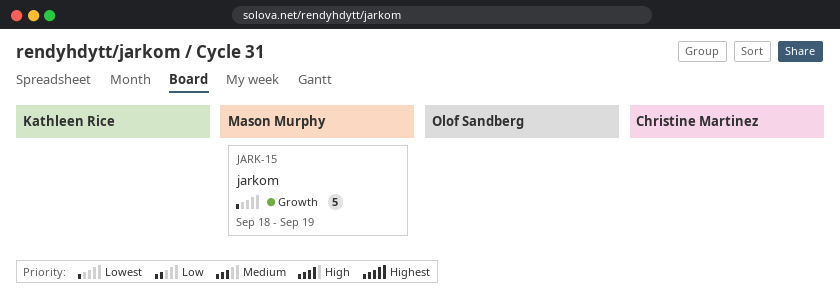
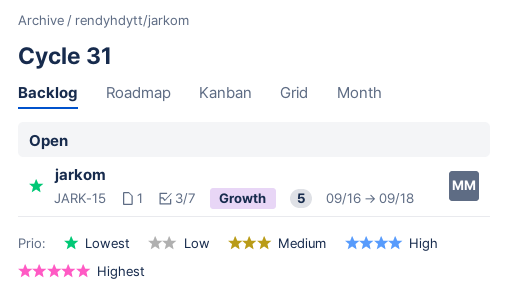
JARK-15, start: Sep 18 -> Sep 16
JARK-15, due: Sep 19 -> Sep 18

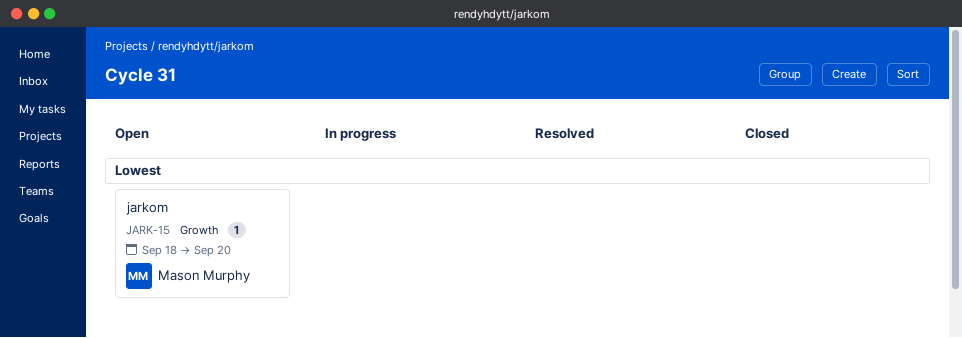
JARK-15, estimate: 5 -> 1
JARK-15, start: Sep 16 -> Sep 18
JARK-15, due: Sep 18 -> Sep 20

